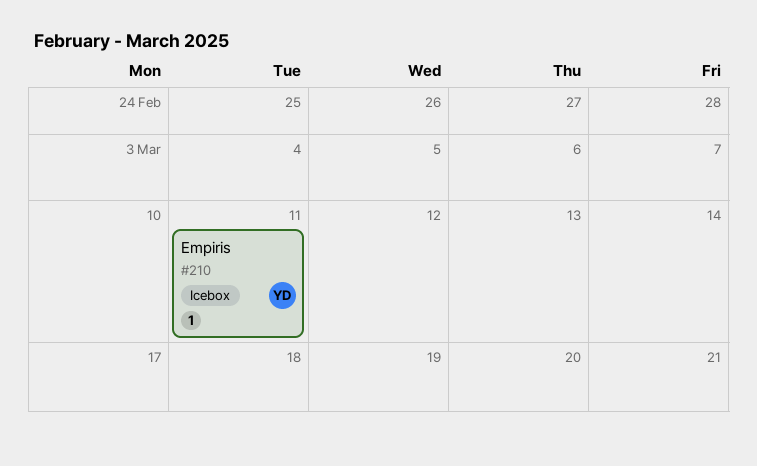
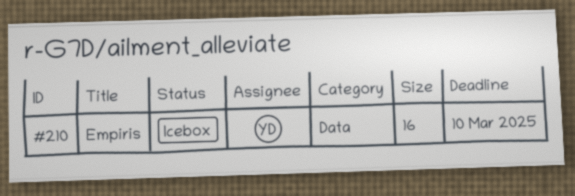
#210, estimate: 1 -> 16
#210, due: Mar 11 -> Mar 10

